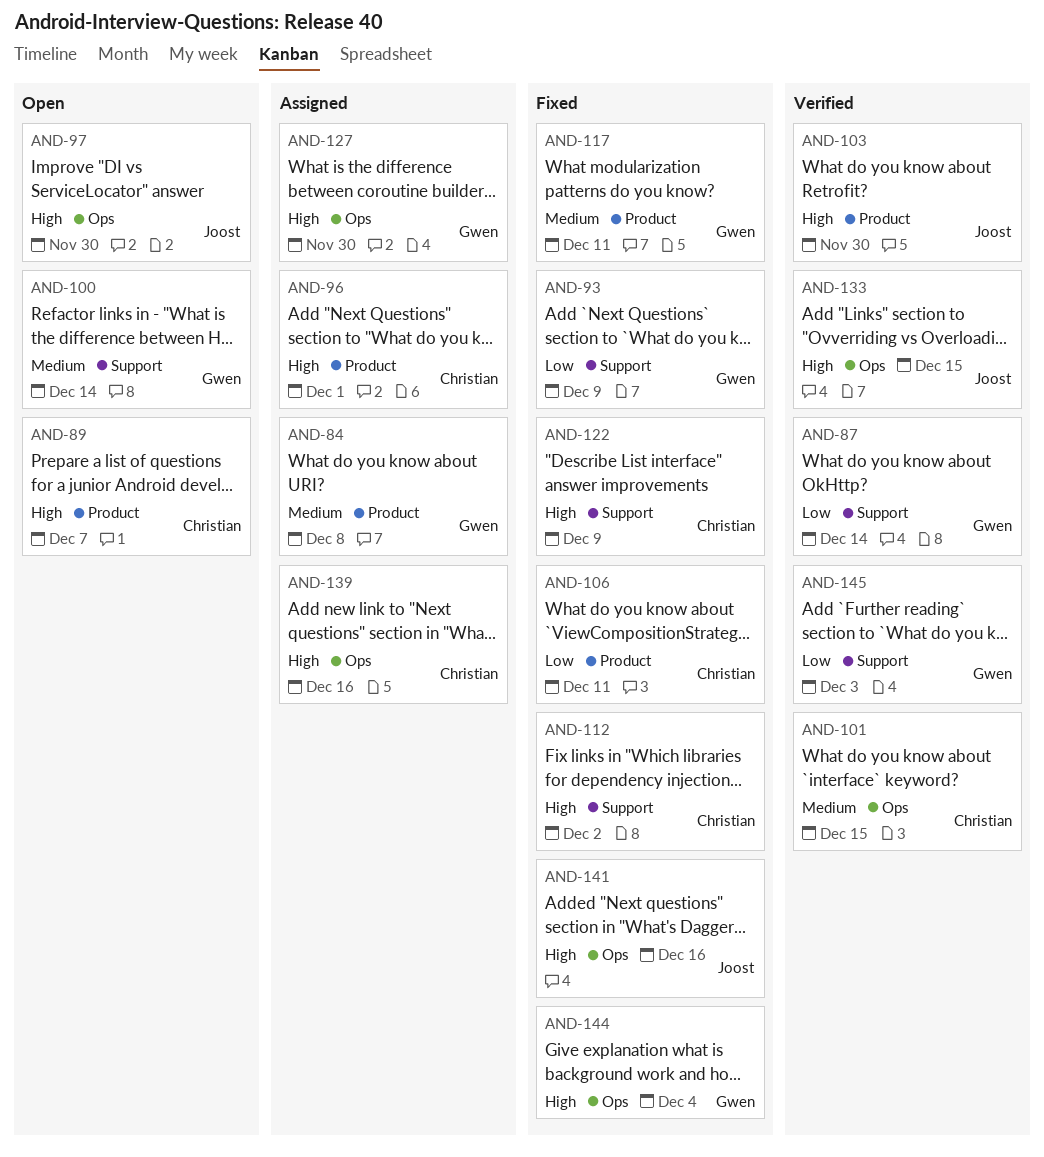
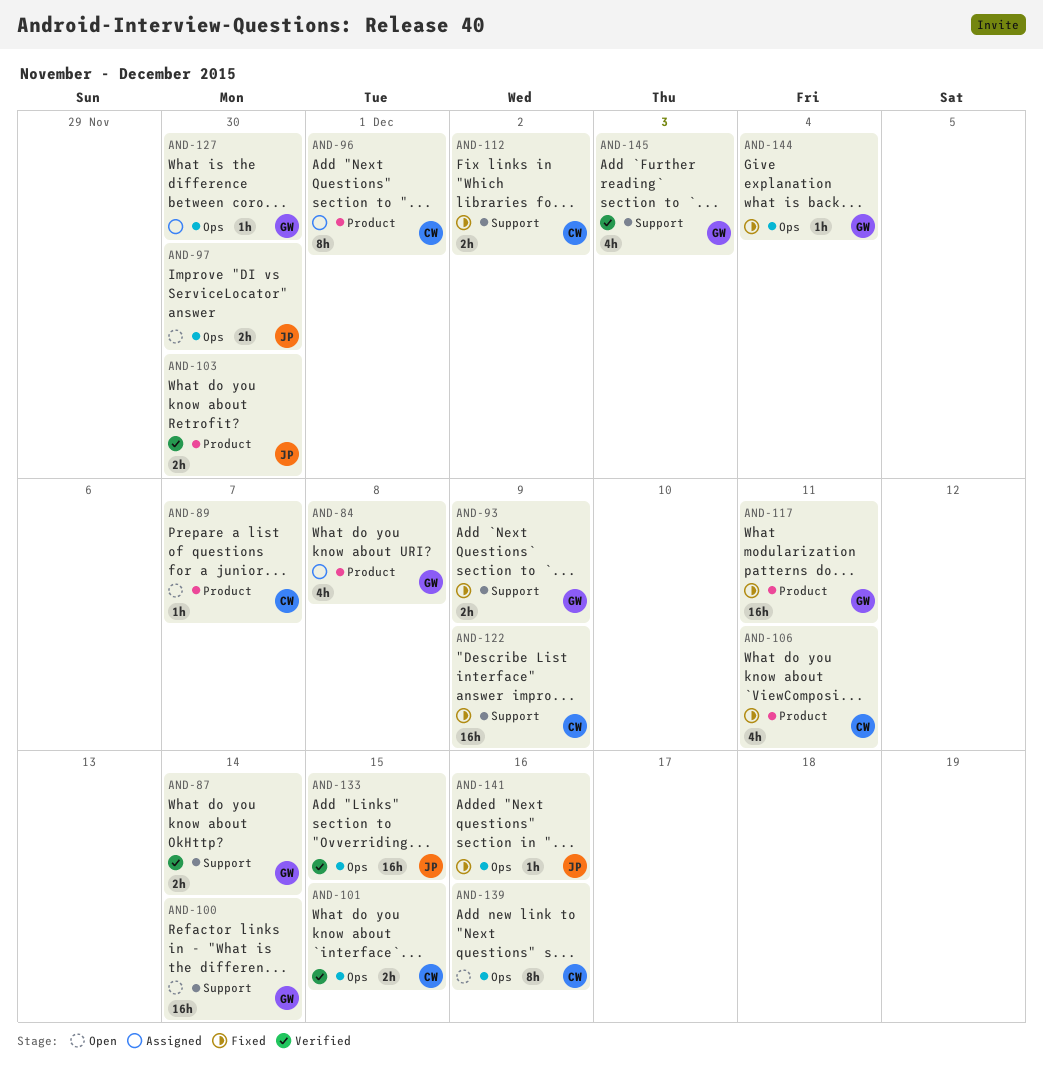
AND-139, status: Assigned -> Open

